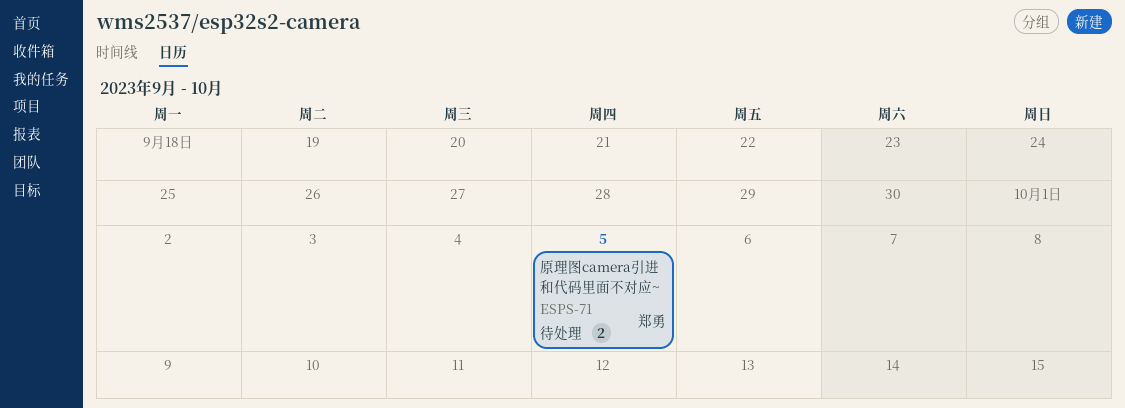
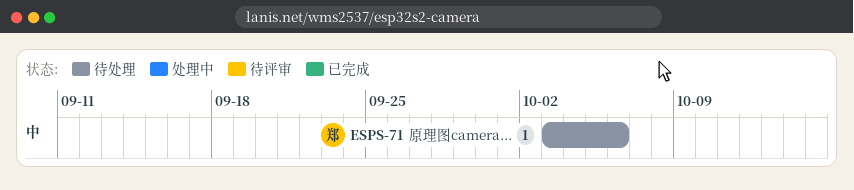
ESPS-71, estimate: 2 -> 1
ESPS-71, due: Oct 5 -> Oct 6

